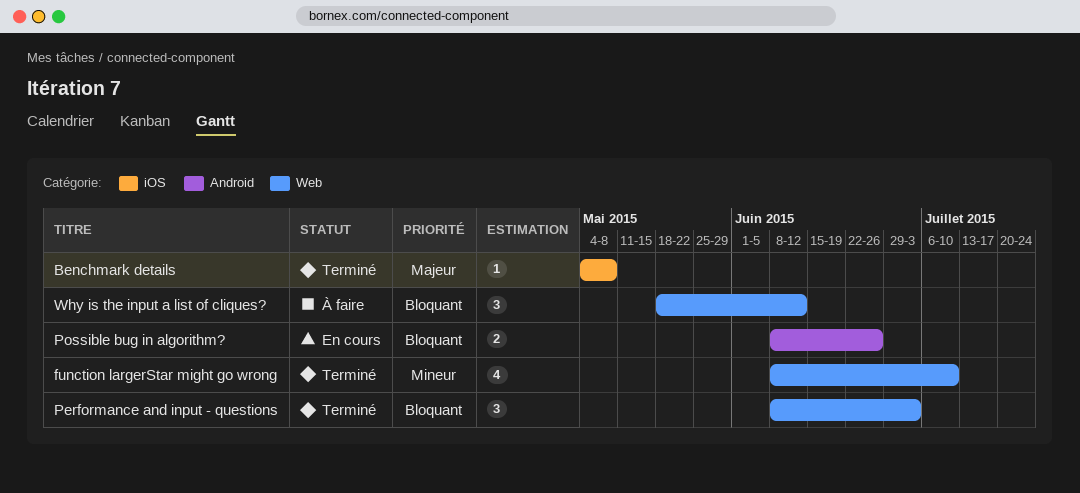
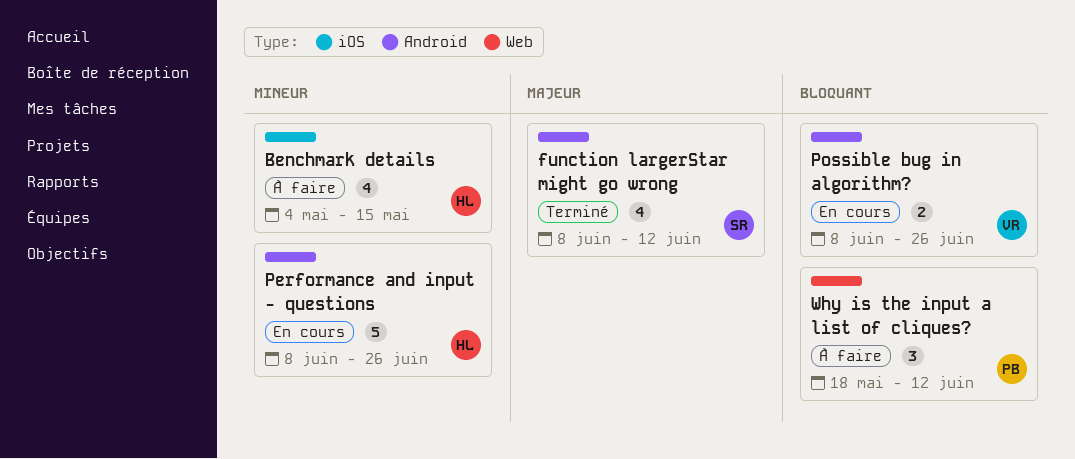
Benchmark details, status: Terminé -> À faire
Benchmark details, priority: Majeur -> Mineur
Benchmark details, estimate: 1 -> 4
Benchmark details, due: May 8 -> May 15
function largerStar might go wrong, priority: Mineur -> Majeur
function largerStar might go wrong, label: Web -> Android
function largerStar might go wrong, due: Jul 10 -> Jun 12
Performance and input - questions, status: Terminé -> En cours
Performance and input - questions, priority: Bloquant -> Mineur
Performance and input - questions, label: Web -> Android
Performance and input - questions, estimate: 3 -> 5
Performance and input - questions, due: Jul 3 -> Jun 26

